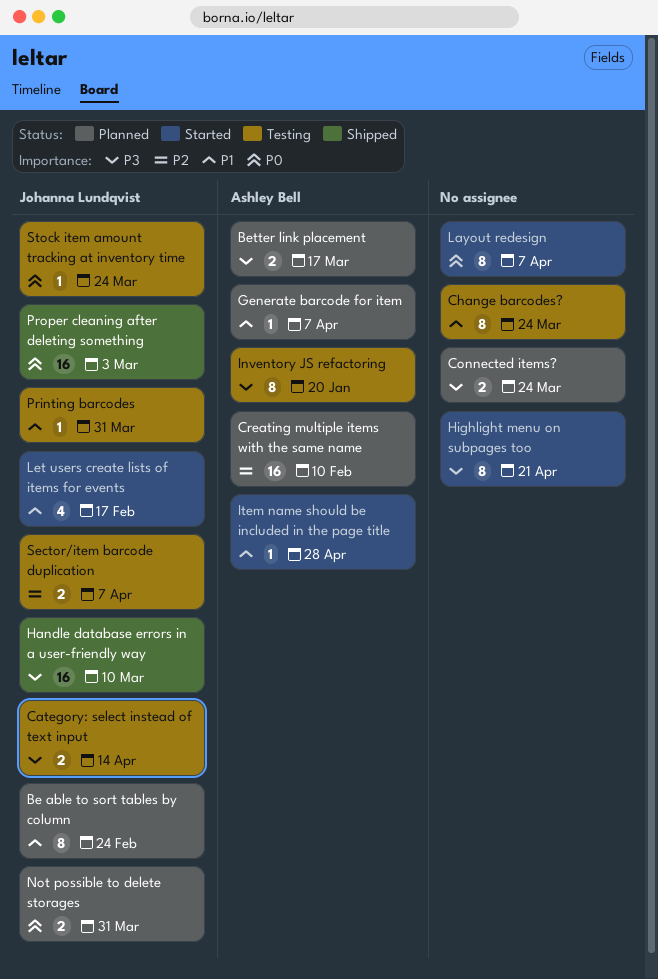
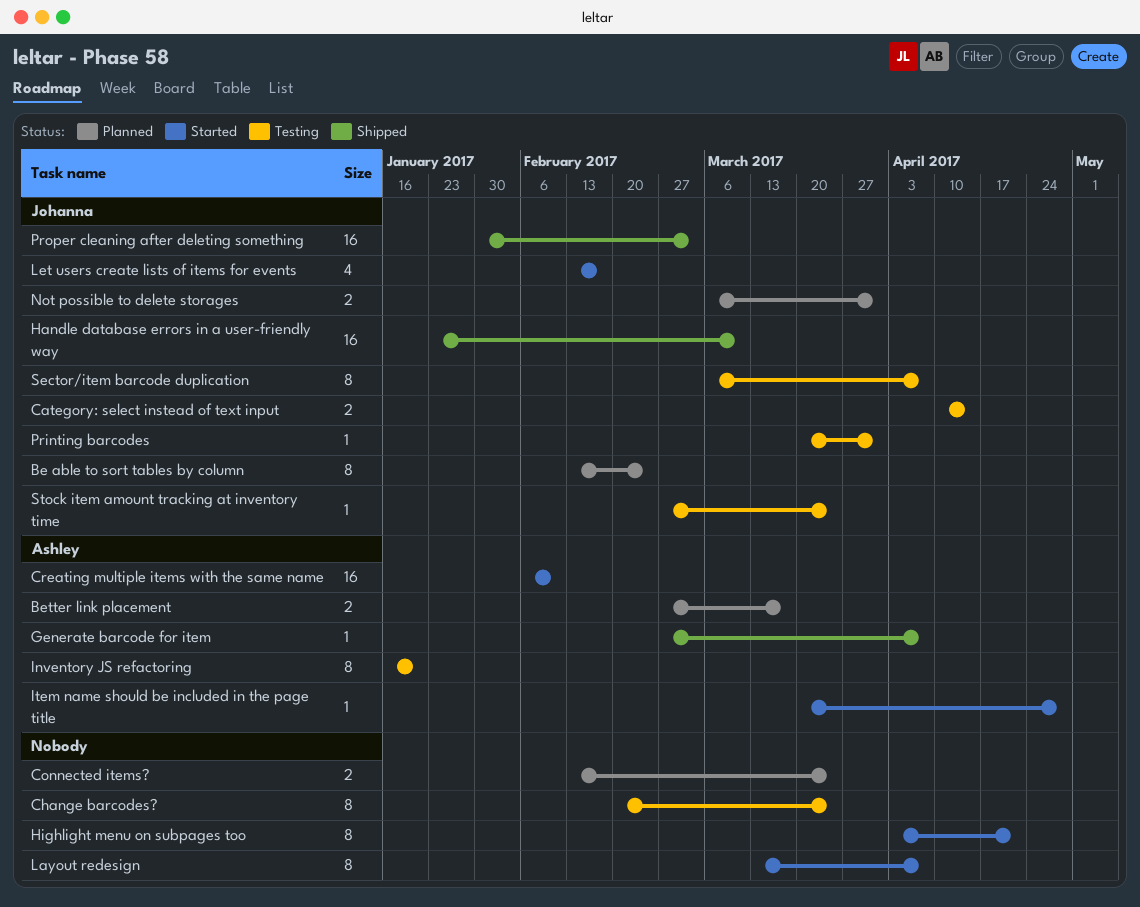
Creating multiple items with the same name, status: Planned -> Started
Generate barcode for item, status: Planned -> Shipped
Sector/item barcode duplication, estimate: 2 -> 8

